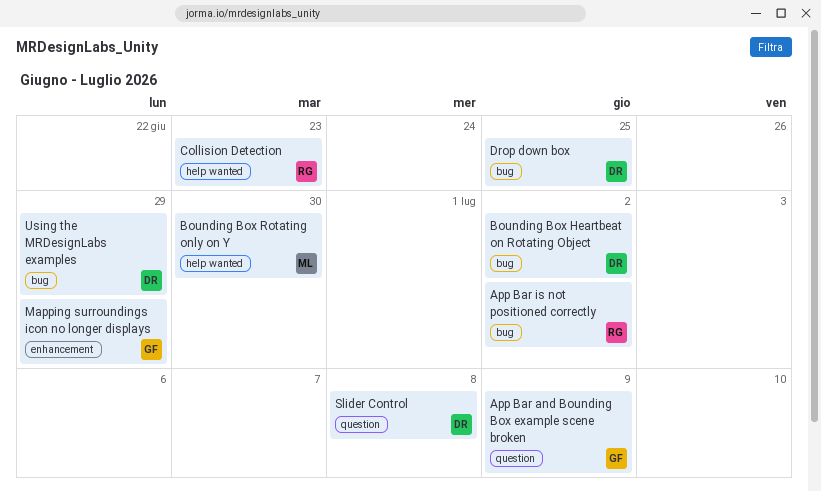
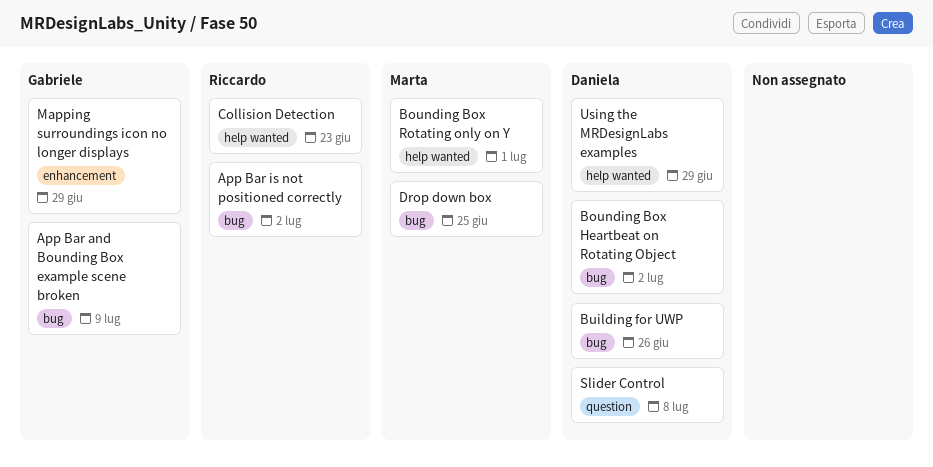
App Bar and Bounding Box example scene broken, label: question -> bug
Bounding Box Rotating only on Y, due: Jun 30 -> Jul 1
Building for UWP: none -> present
Drop down box, owner: Daniela -> Marta
Using the MRDesignLabs examples, label: bug -> help wanted

